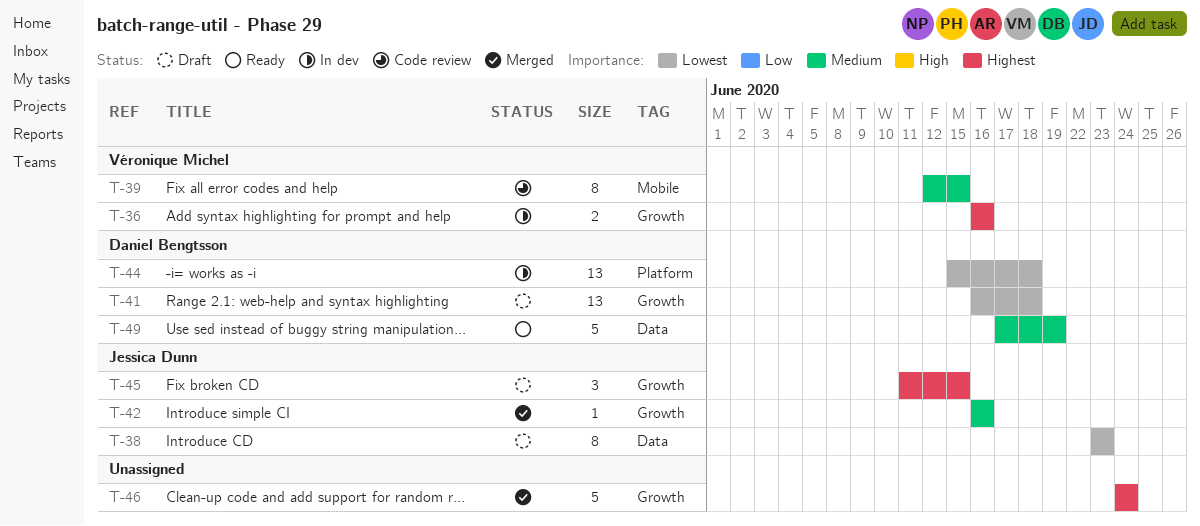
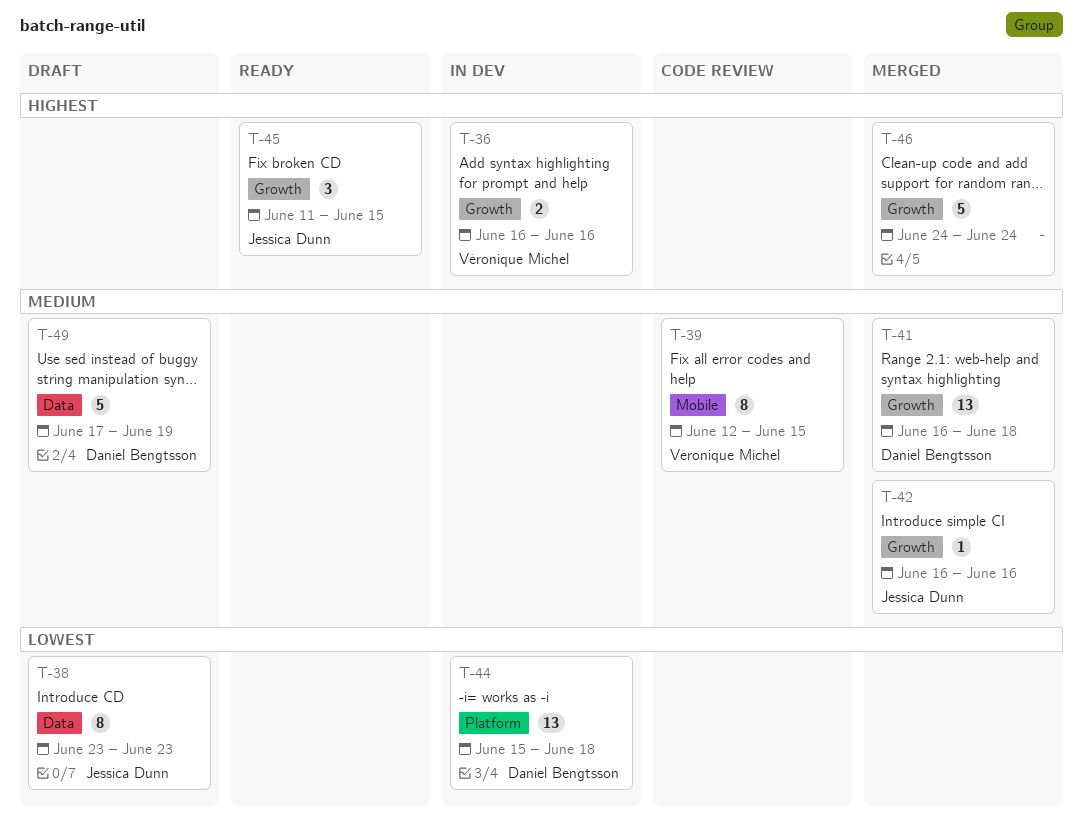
T-41, status: Draft -> Merged
T-41, priority: Lowest -> Medium
T-45, status: Draft -> Ready
T-49, status: Ready -> Draft

